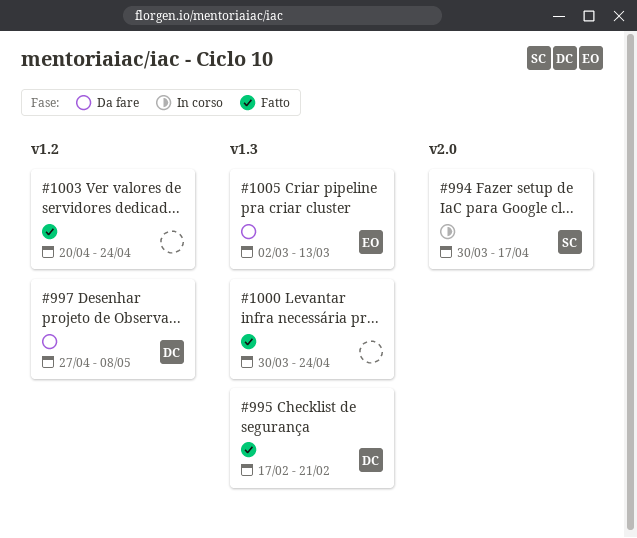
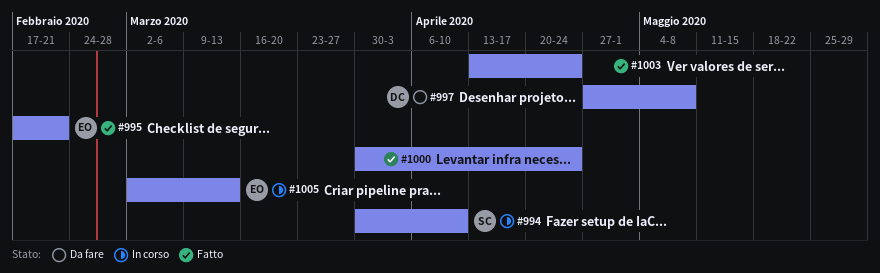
#994, due: Apr 17 -> Apr 10
#995, owner: DC -> EO
#1003, start: Apr 20 -> Apr 13
#1005, status: Da fare -> In corso

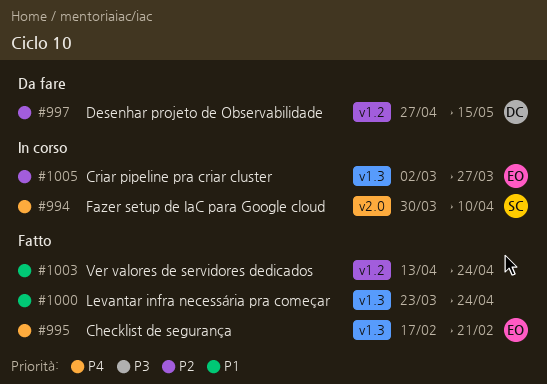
#997, due: May 8 -> May 15
#1000, start: Mar 30 -> Mar 23
#1005, due: Mar 13 -> Mar 27

